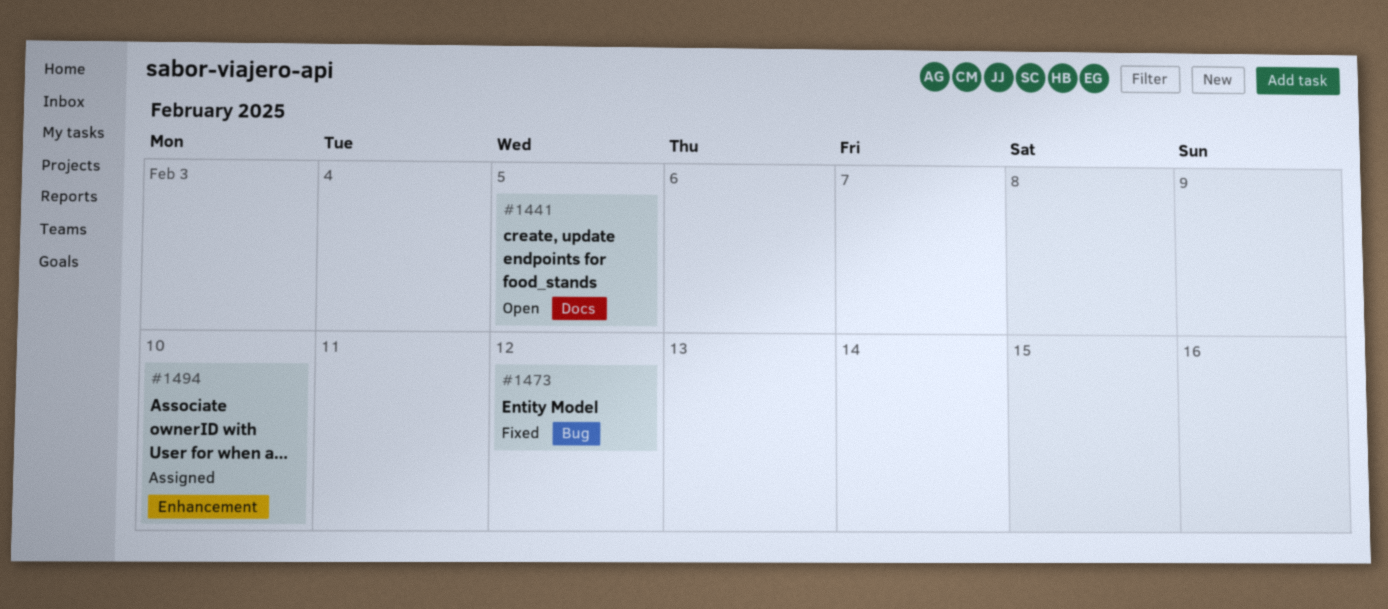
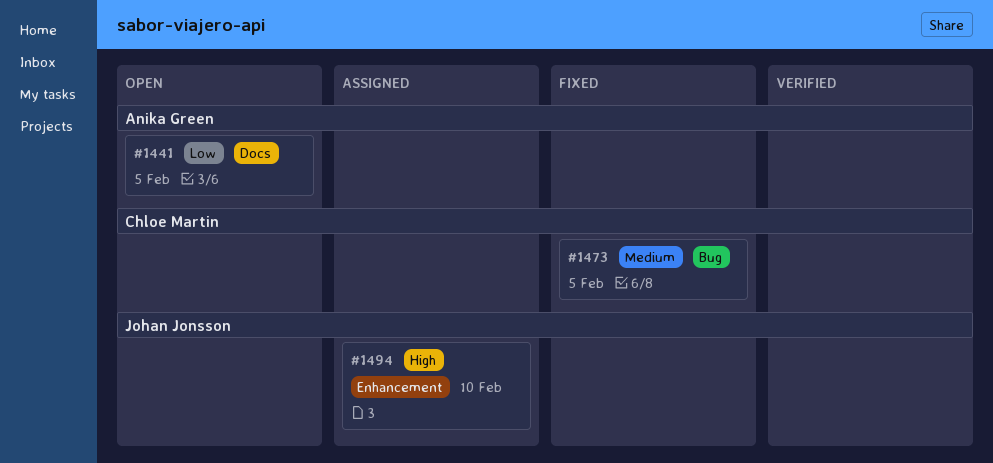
#1473, due: Feb 12 -> Feb 5

